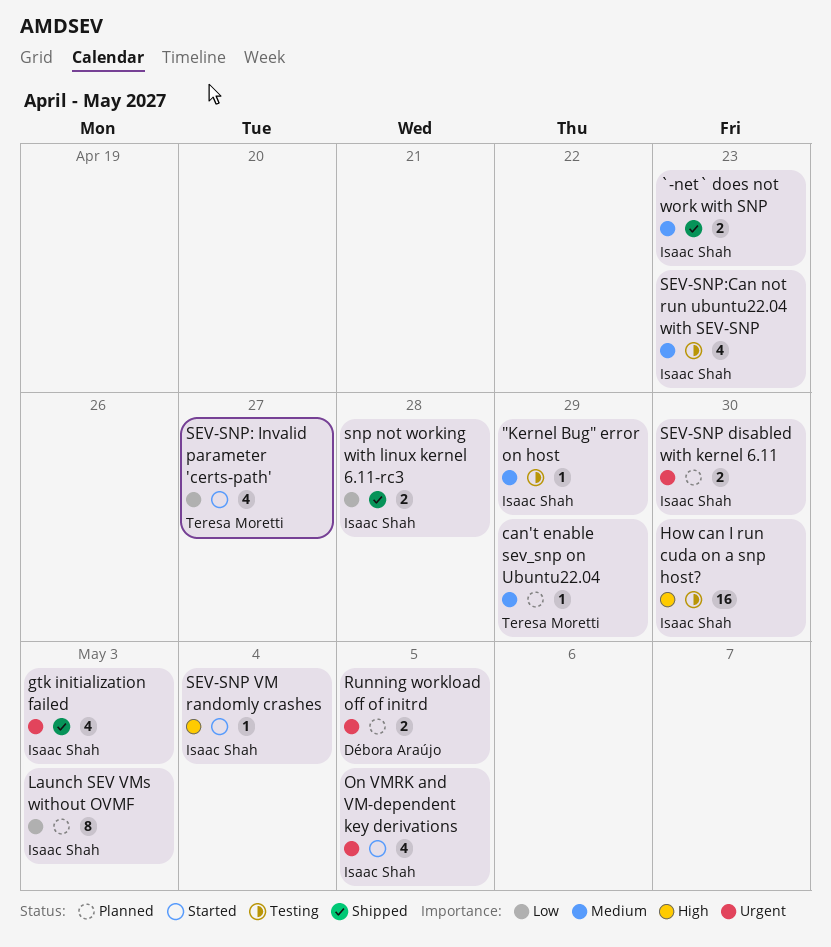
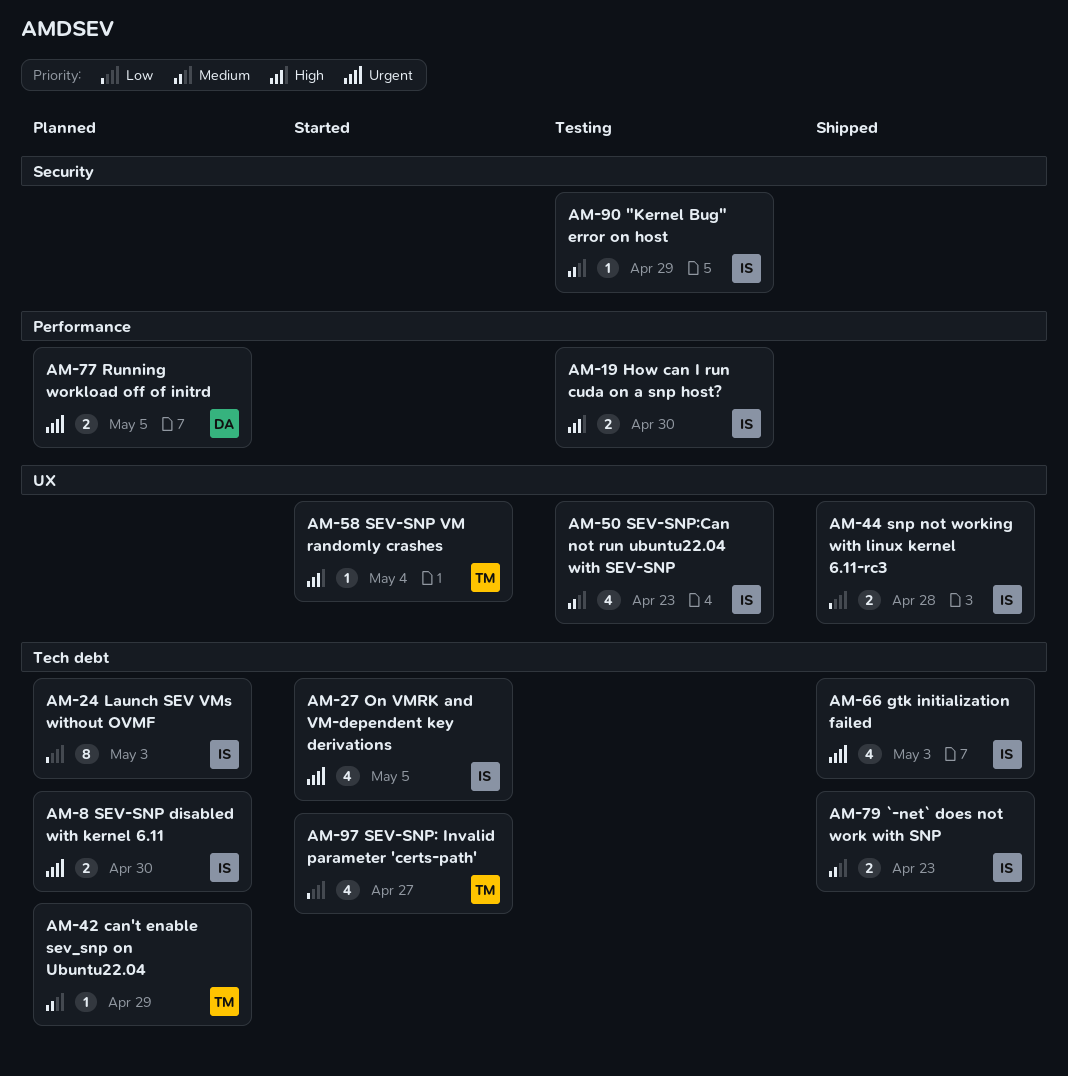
How can I run cuda on a snp host?, estimate: 16 -> 2
SEV-SNP VM randomly crashes, owner: Isaac Shah -> Teresa Moretti

